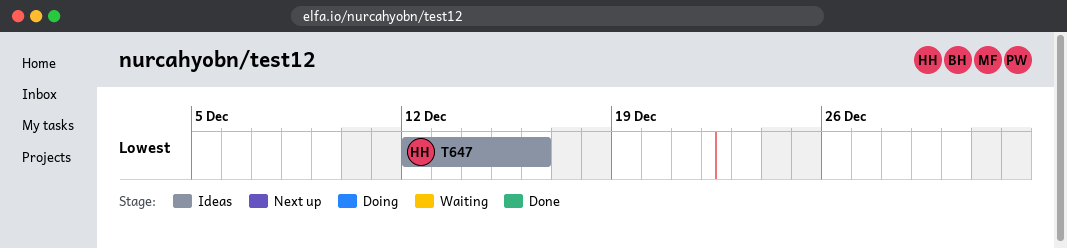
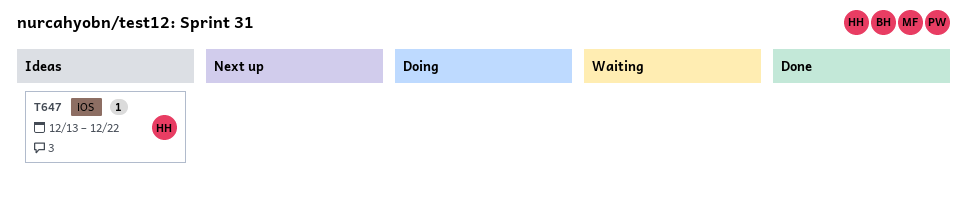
T647, start: Dec 12 -> Dec 13
T647, due: Dec 16 -> Dec 22

